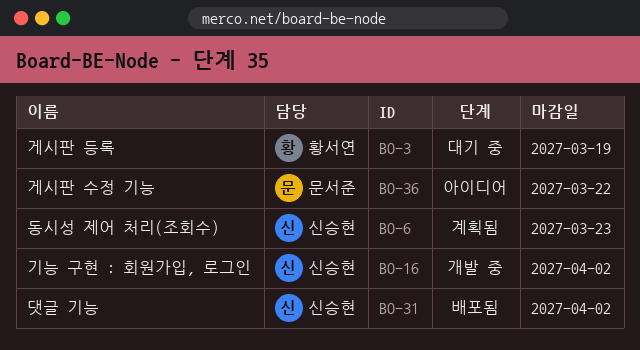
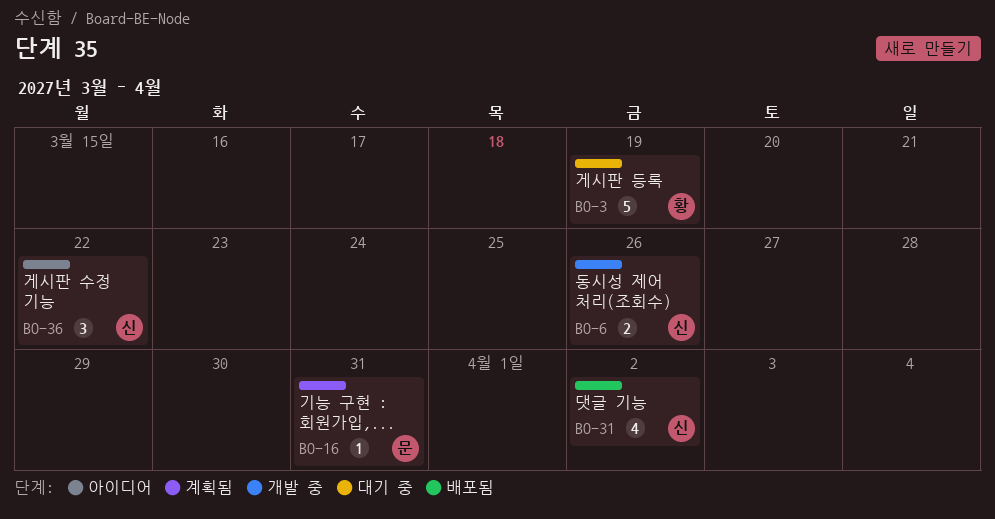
BO-6, status: 계획됨 -> 개발 중
BO-6, due: Mar 23 -> Mar 26
BO-16, status: 개발 중 -> 계획됨
BO-16, owner: 신승현 -> 문서준
BO-16, due: Apr 2 -> Mar 31
BO-36, owner: 문서준 -> 신승현

